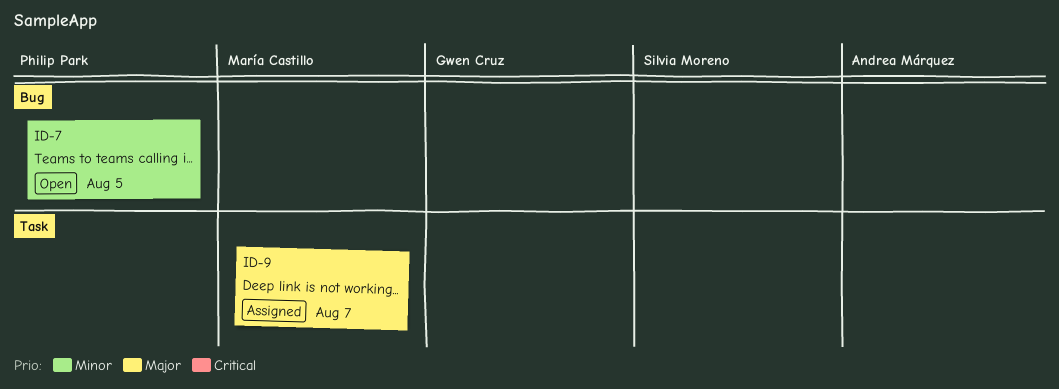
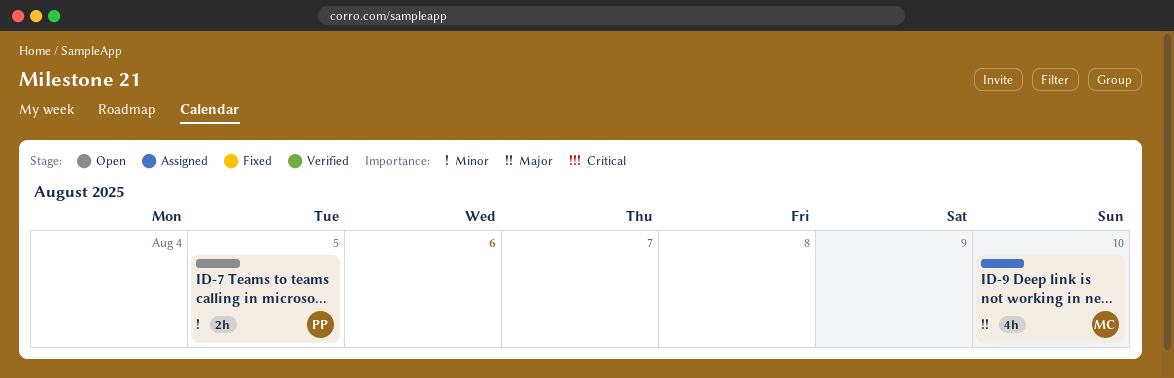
ID-9, due: Aug 7 -> Aug 10

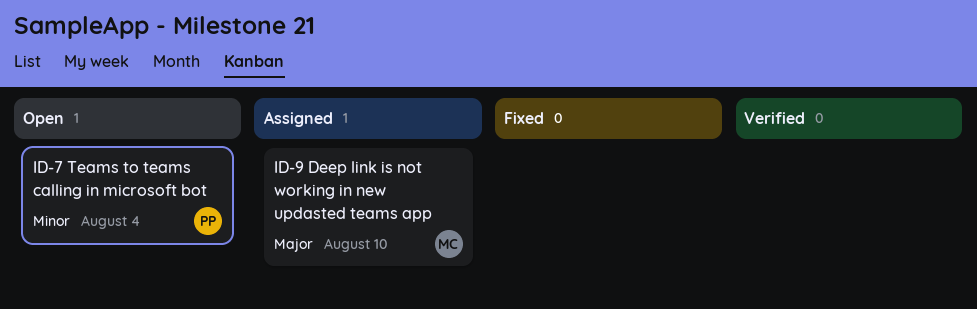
ID-7, due: Aug 5 -> Aug 4

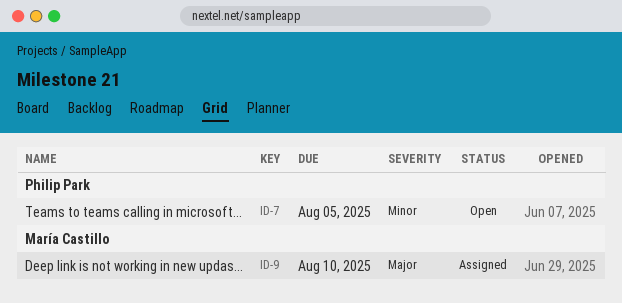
ID-7, due: Aug 4 -> Aug 5

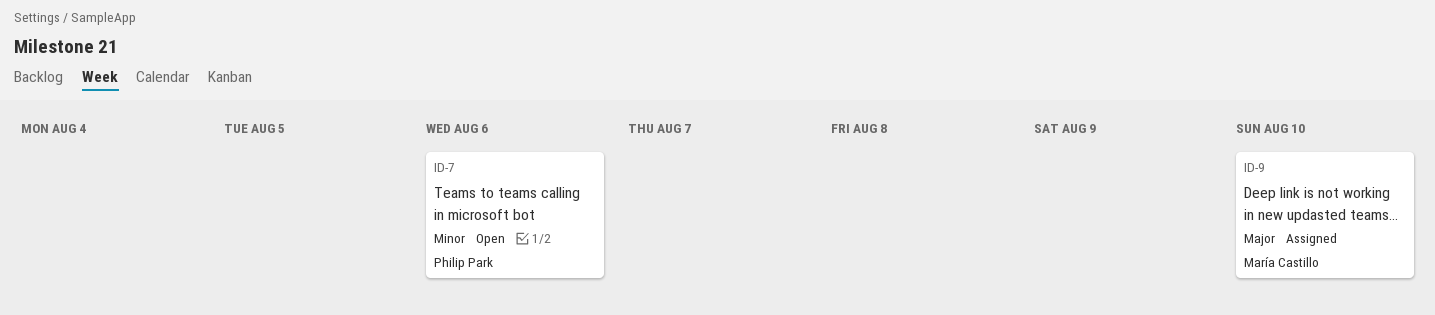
ID-7, due: Aug 5 -> Aug 6

